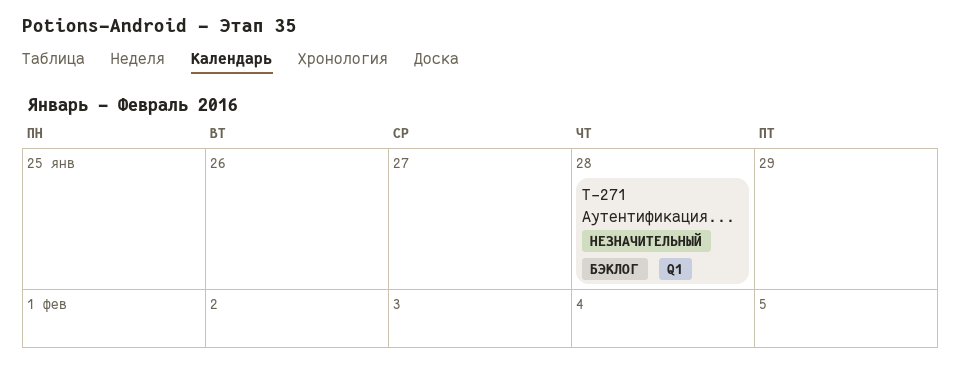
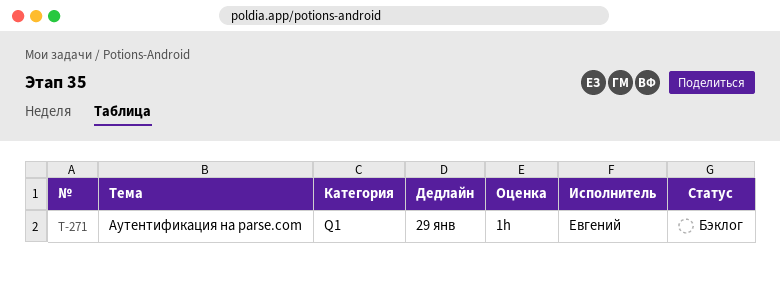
T-271, due: Jan 28 -> Jan 29

